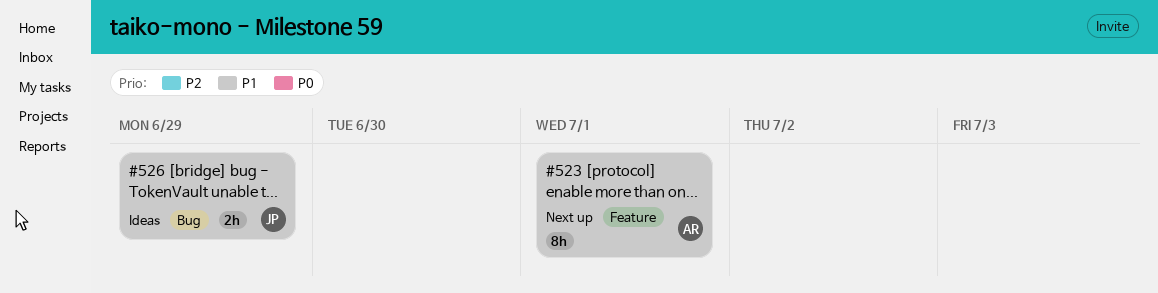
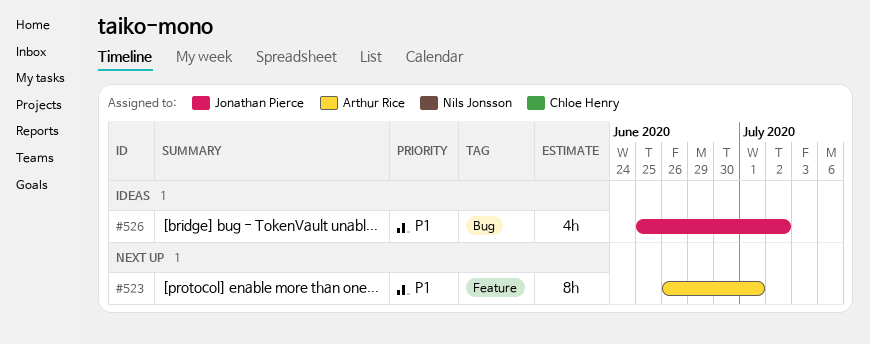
#526, estimate: 2h -> 4h
#526, due: Jun 29 -> Jul 2

